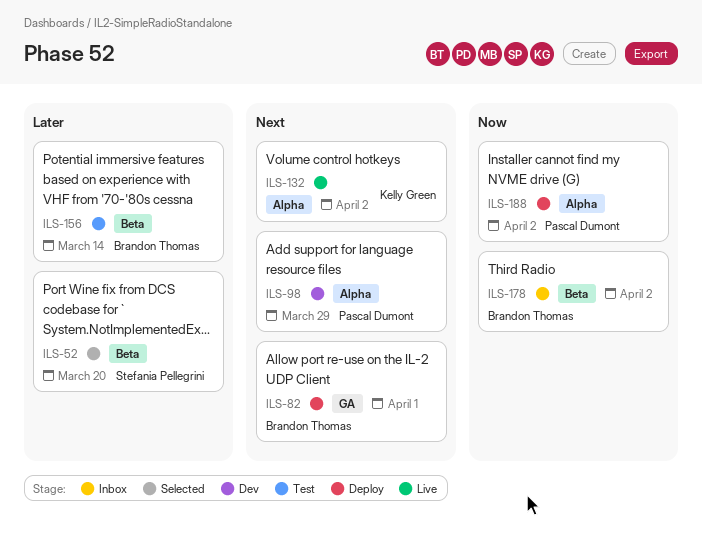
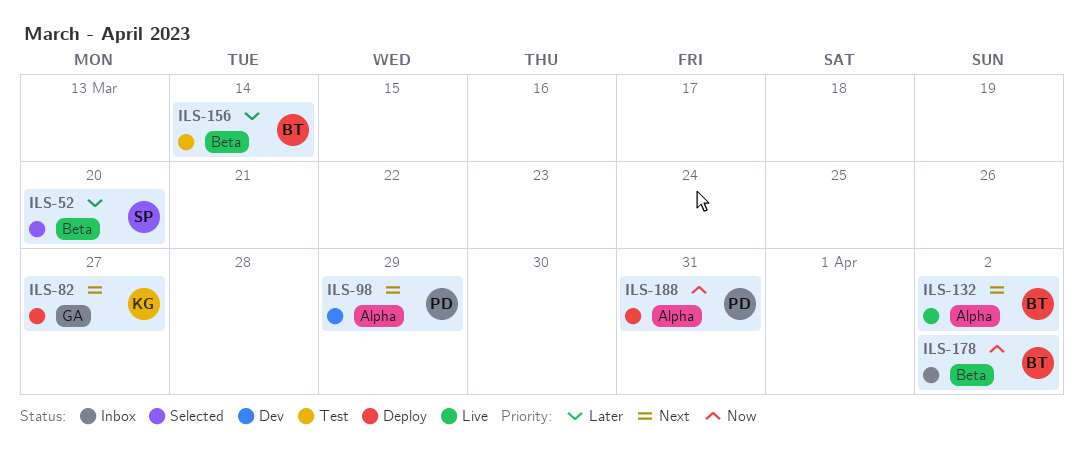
ILS-82, owner: Brandon Thomas -> Kelly Green
ILS-82, due: Apr 1 -> Mar 27
ILS-132, owner: Kelly Green -> Brandon Thomas
ILS-188, due: Apr 2 -> Mar 31

